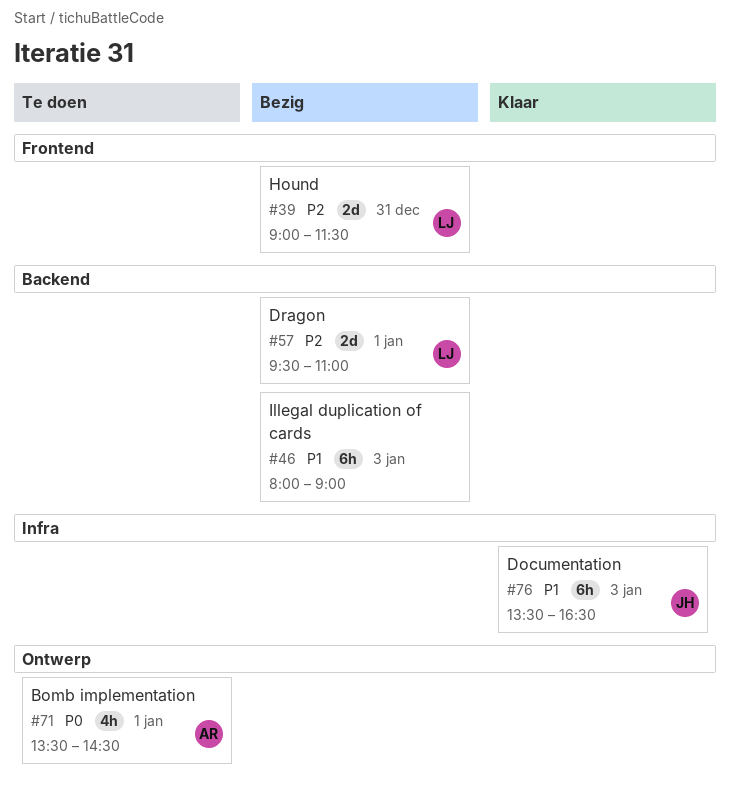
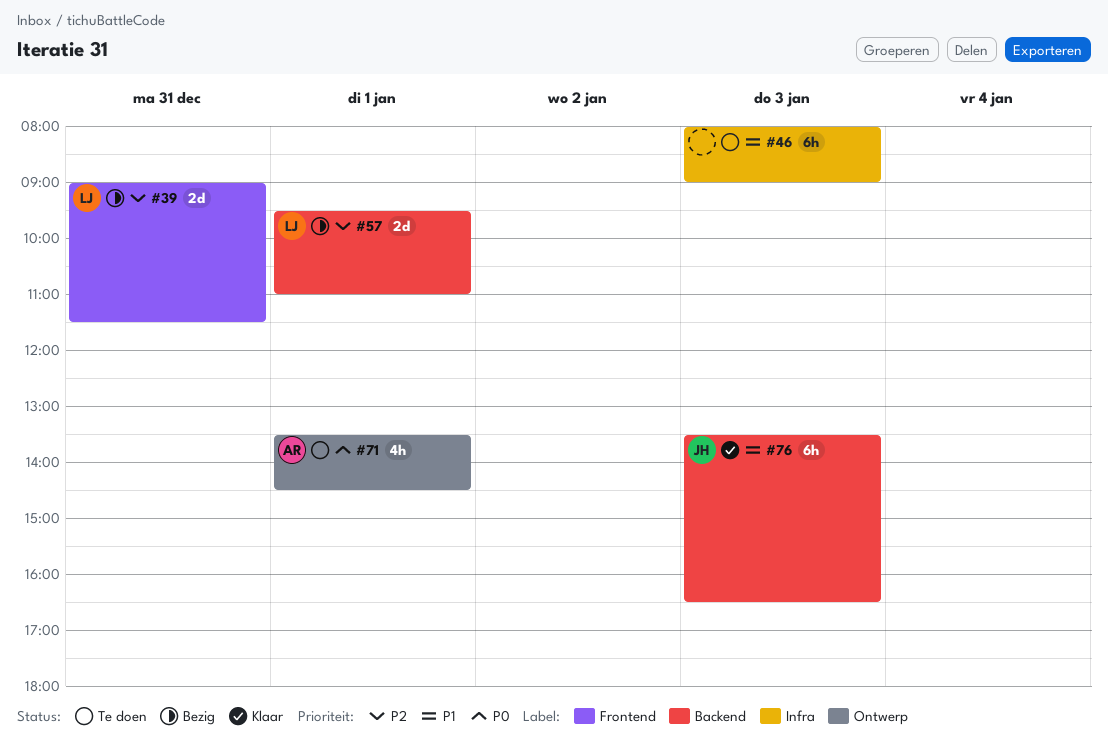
#46, status: Bezig -> Te doen
#46, label: Backend -> Infra
#76, label: Infra -> Backend

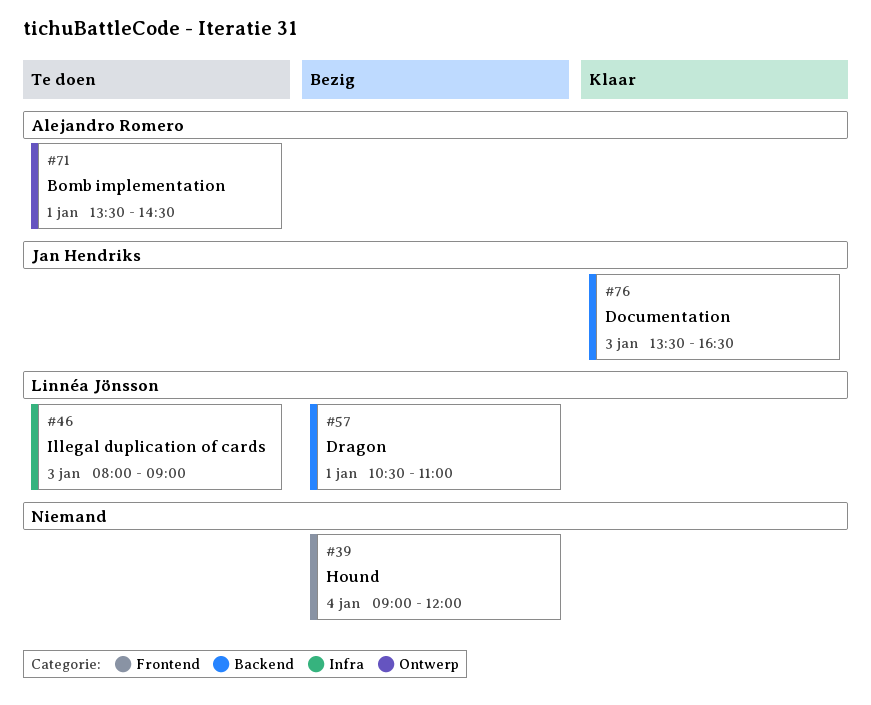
#39, owner: Linnéa Jönsson -> none
#39, day: Dec 31 -> Jan 4
#39, ends: 11:30 -> 12:00
#46, owner: none -> Linnéa Jönsson
#57, begins: 09:30 -> 10:30

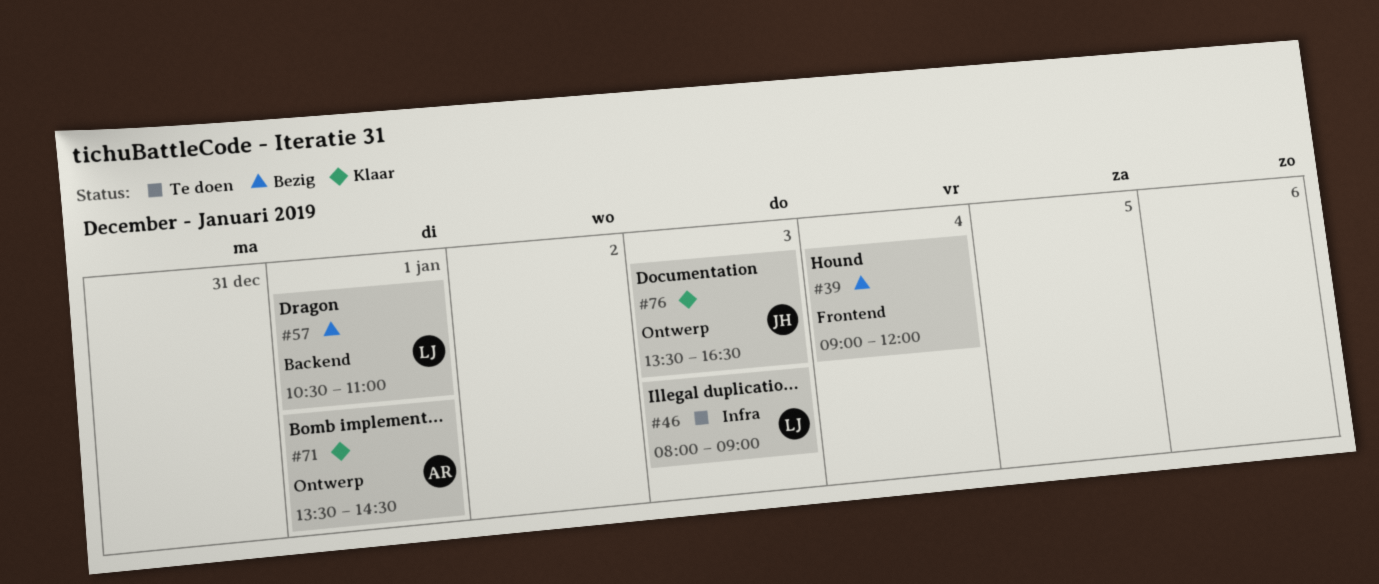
#71, status: Te doen -> Klaar
#76, label: Backend -> Ontwerp

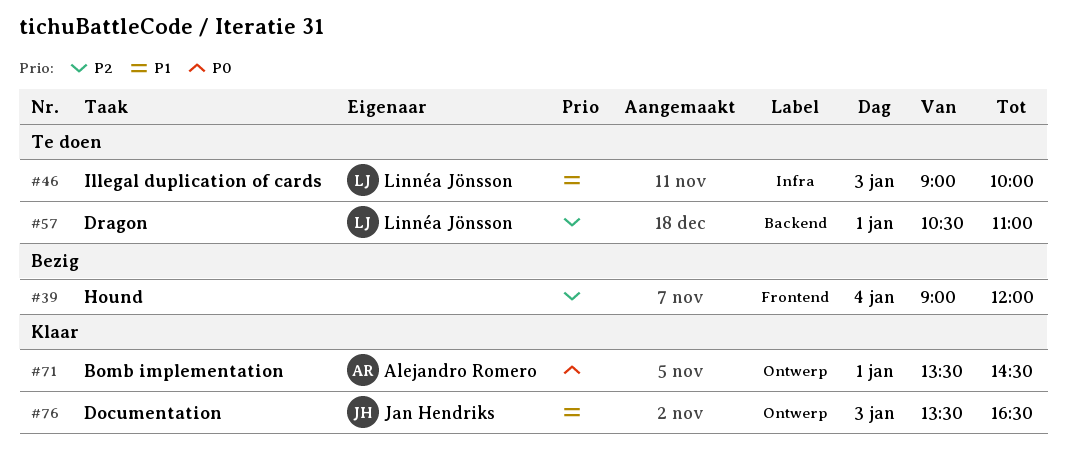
#46, begins: 08:00 -> 09:00
#46, ends: 09:00 -> 10:00
#57, status: Bezig -> Te doen

